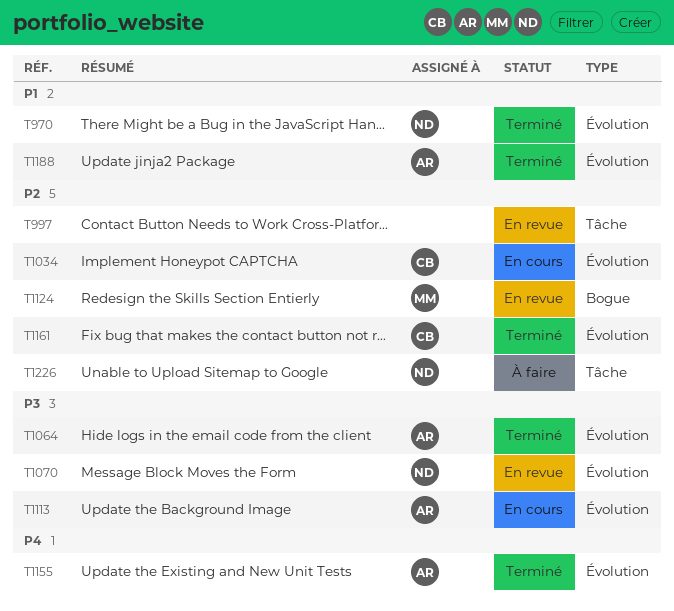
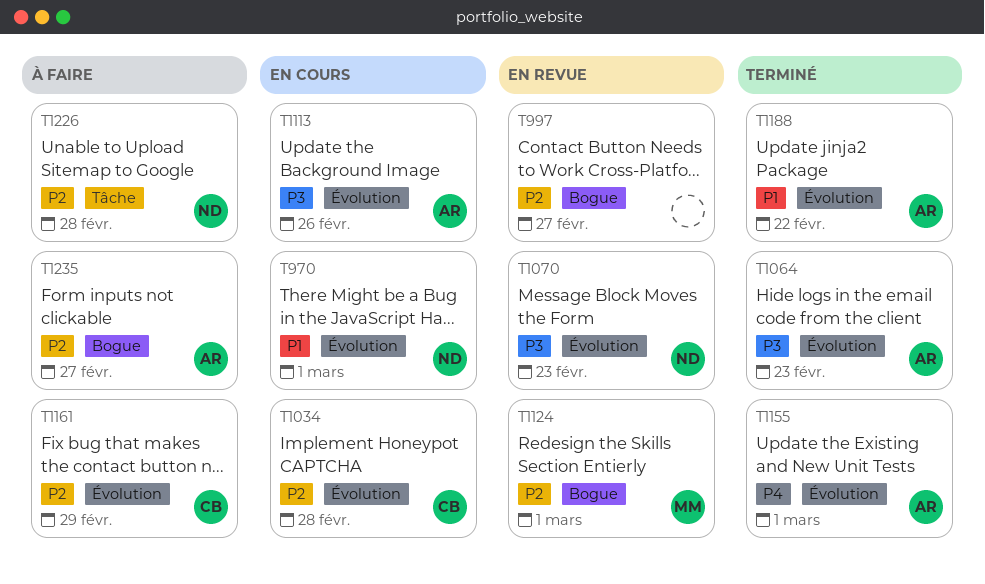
T970, status: Terminé -> En cours
T997, label: Tâche -> Bogue
T1161, status: Terminé -> À faire
T1235: none -> present

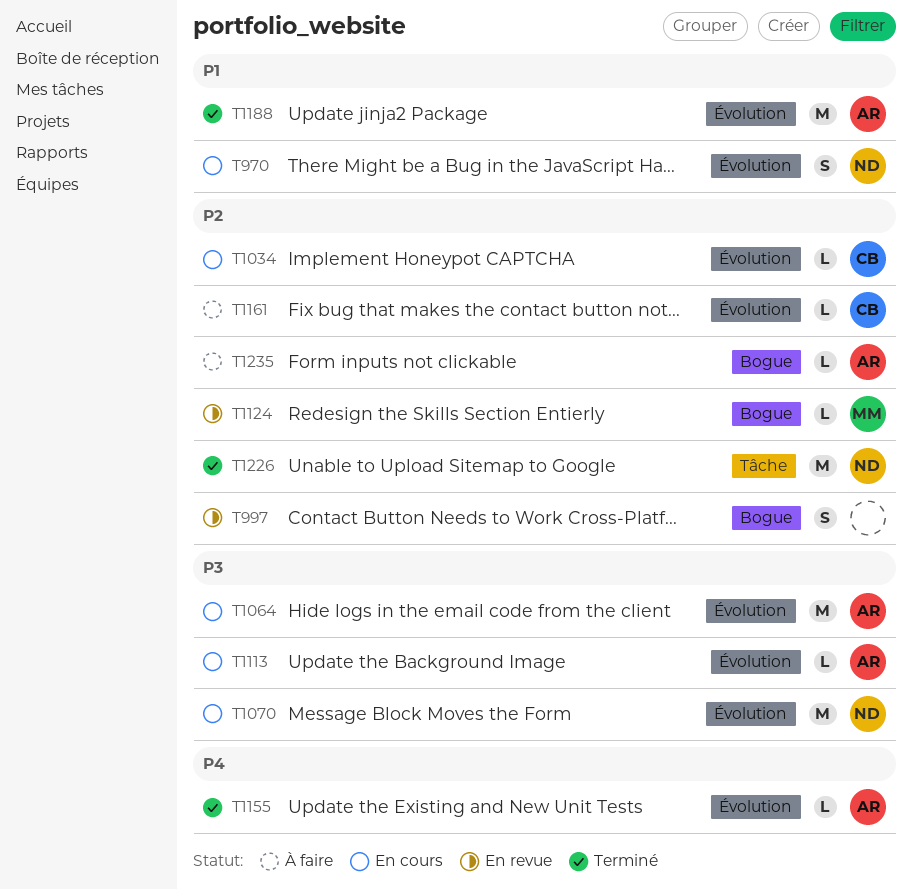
T1064, status: Terminé -> En cours
T1070, status: En revue -> En cours
T1226, status: À faire -> Terminé

